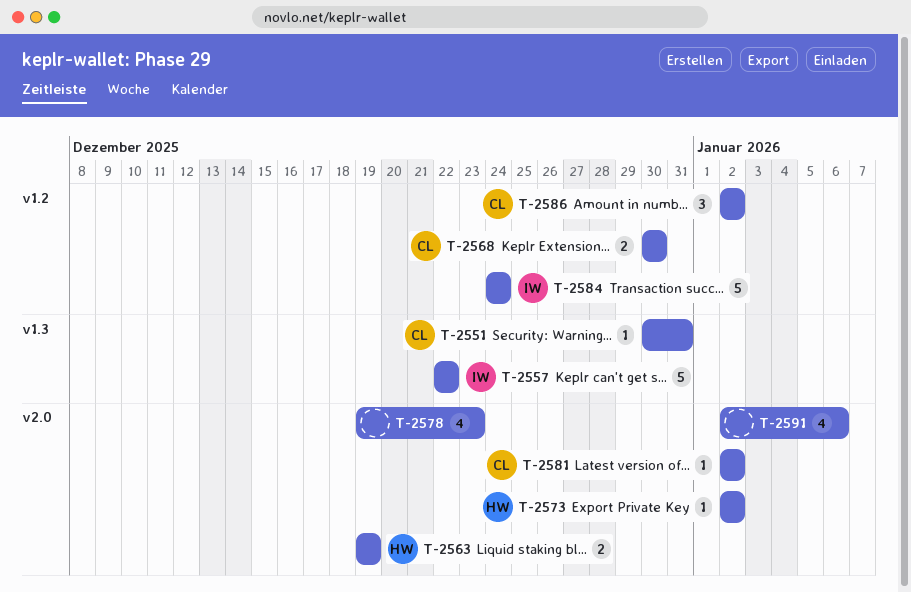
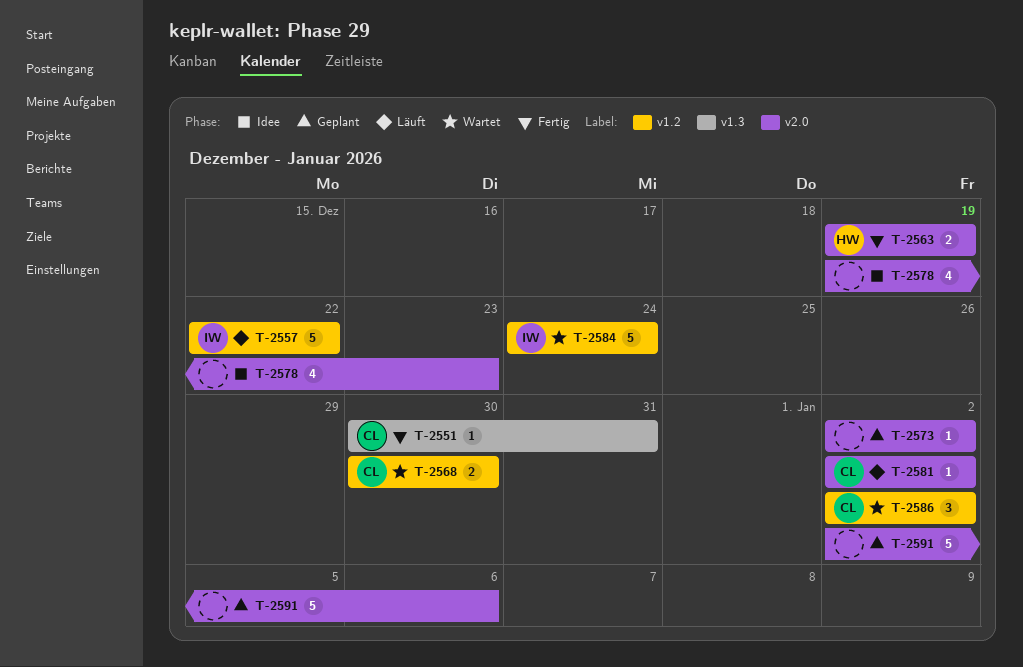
T-2557, label: v1.3 -> v1.2
T-2573, owner: HW -> none
T-2591, estimate: 4 -> 5

